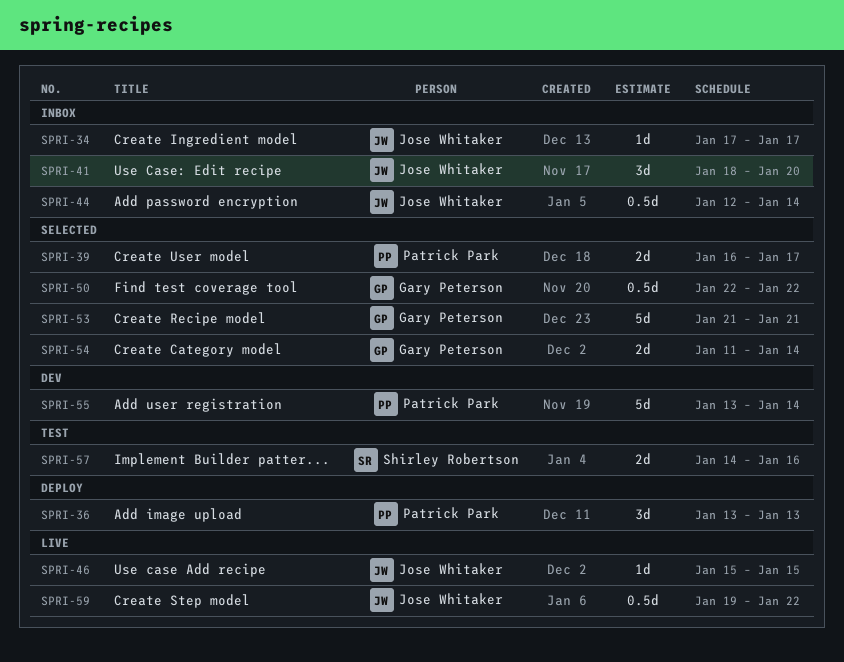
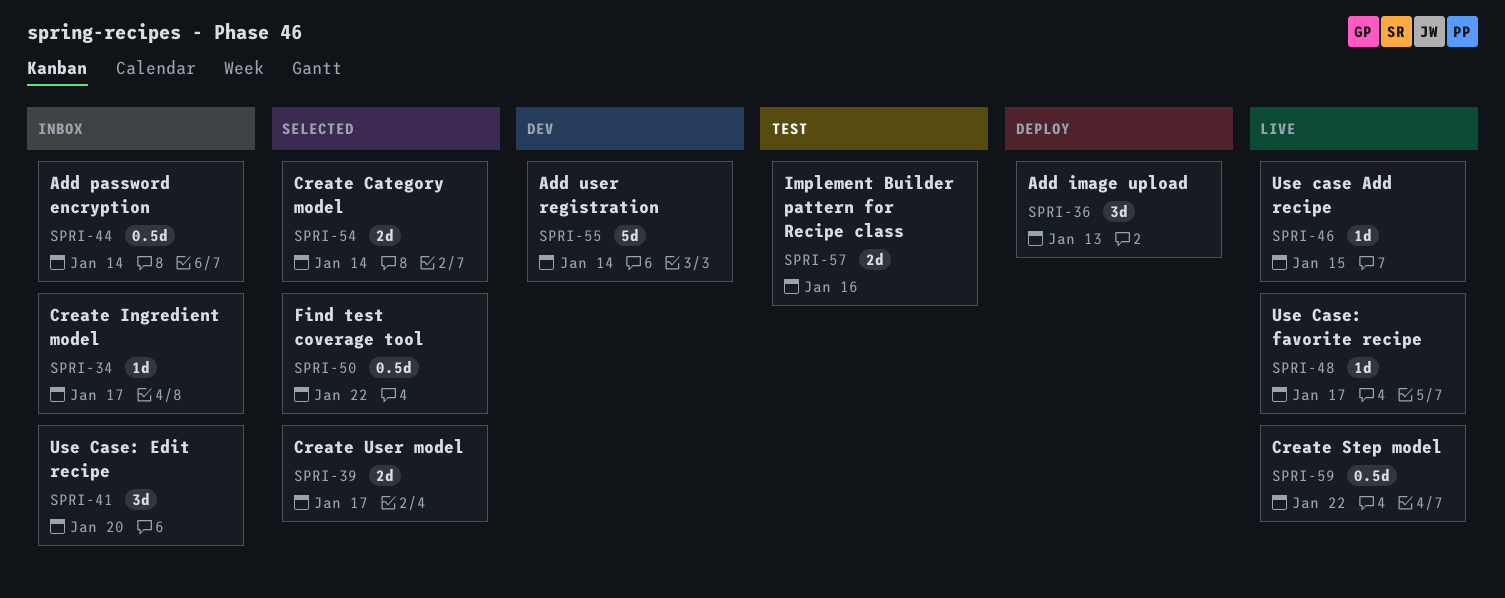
SPRI-48: none -> present
SPRI-53: present -> none

